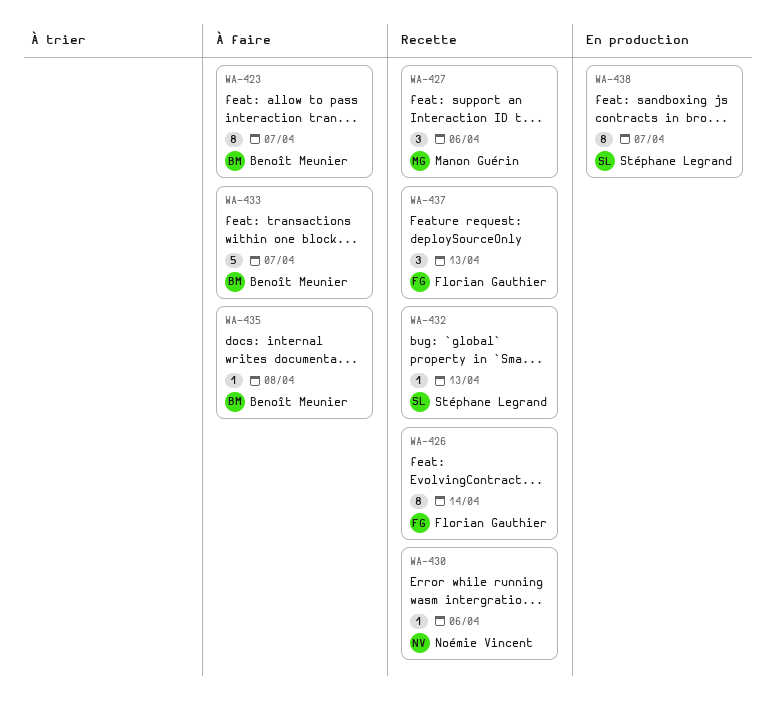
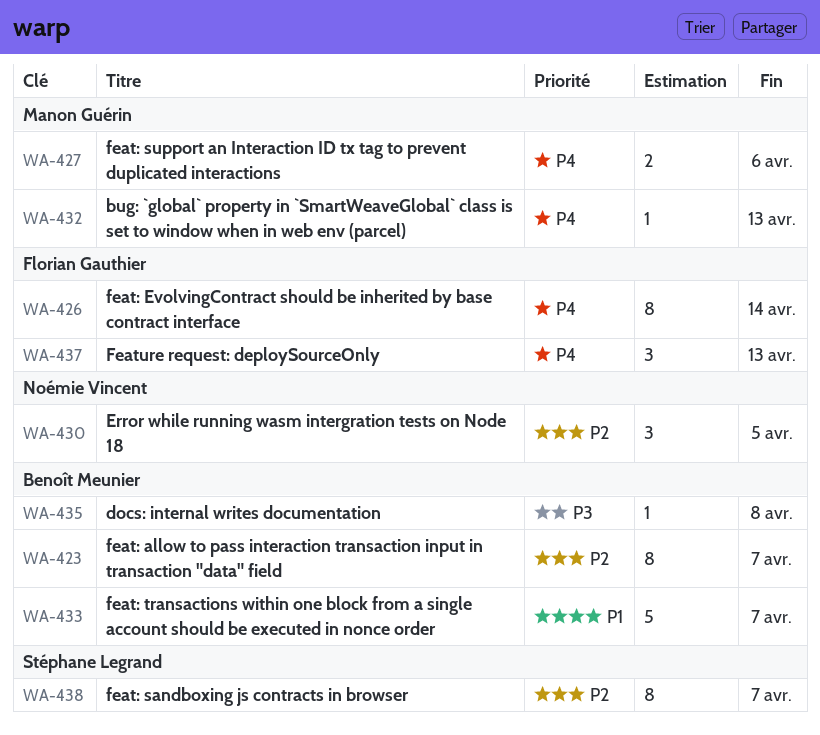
WA-427, estimate: 3 -> 2
WA-430, estimate: 1 -> 3
WA-430, due: Apr 6 -> Apr 5
WA-432, owner: Stéphane Legrand -> Manon Guérin

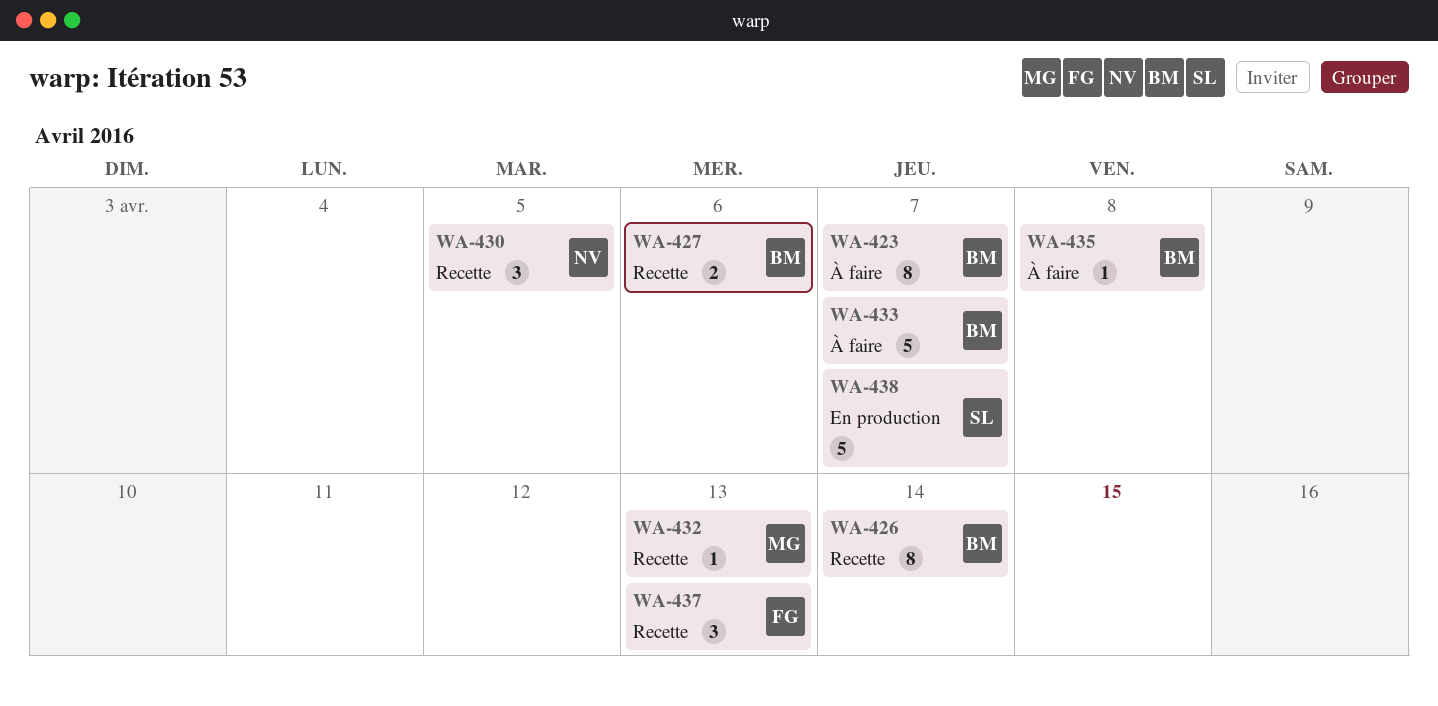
WA-426, owner: Florian Gauthier -> Benoît Meunier
WA-427, owner: Manon Guérin -> Benoît Meunier
WA-438, estimate: 8 -> 5

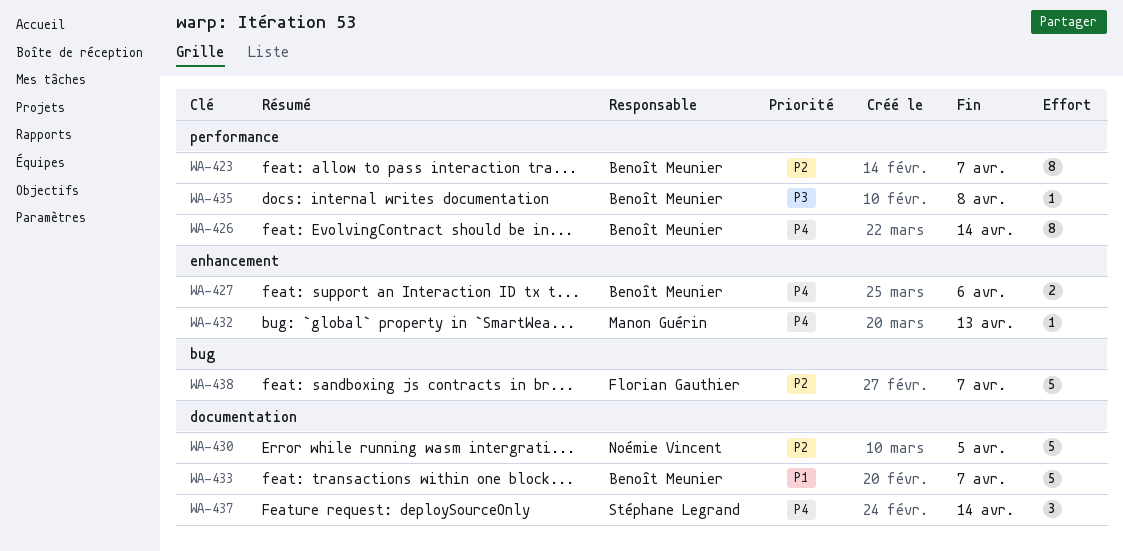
WA-430, estimate: 3 -> 5
WA-437, owner: Florian Gauthier -> Stéphane Legrand
WA-437, due: Apr 13 -> Apr 14
WA-438, owner: Stéphane Legrand -> Florian Gauthier

